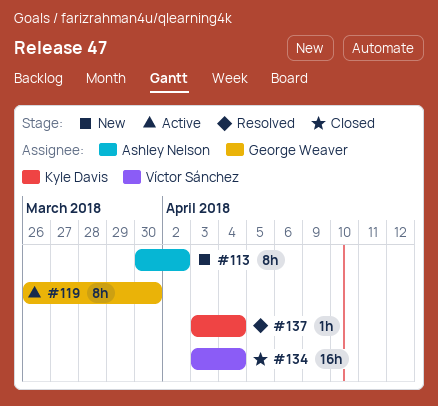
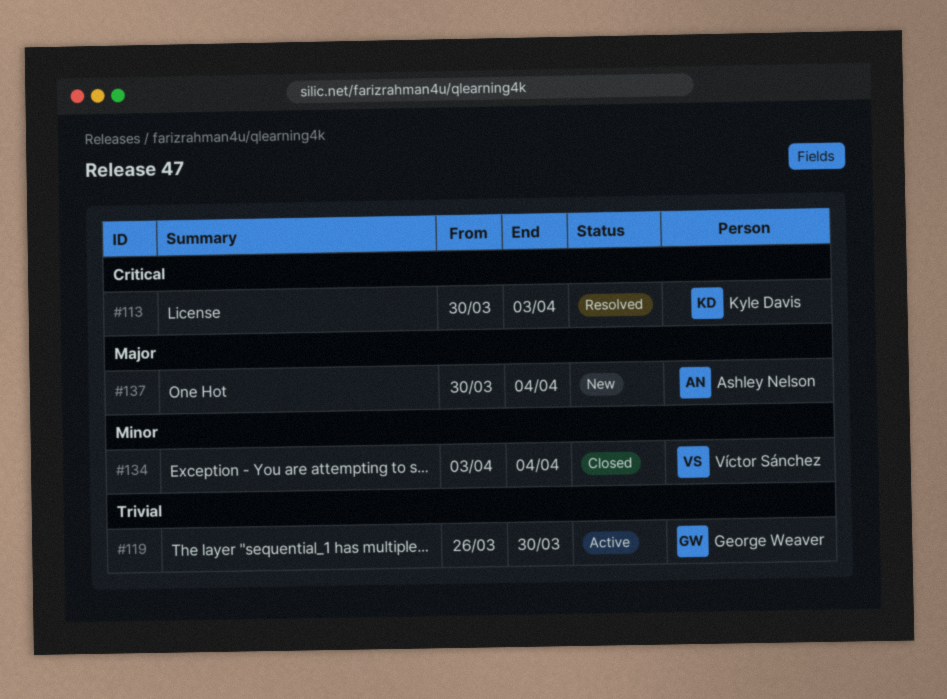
#113, status: New -> Resolved
#113, owner: Ashley Nelson -> Kyle Davis
#113, due: Apr 2 -> Apr 3
#137, status: Resolved -> New
#137, owner: Kyle Davis -> Ashley Nelson
#137, start: Apr 3 -> Mar 30

